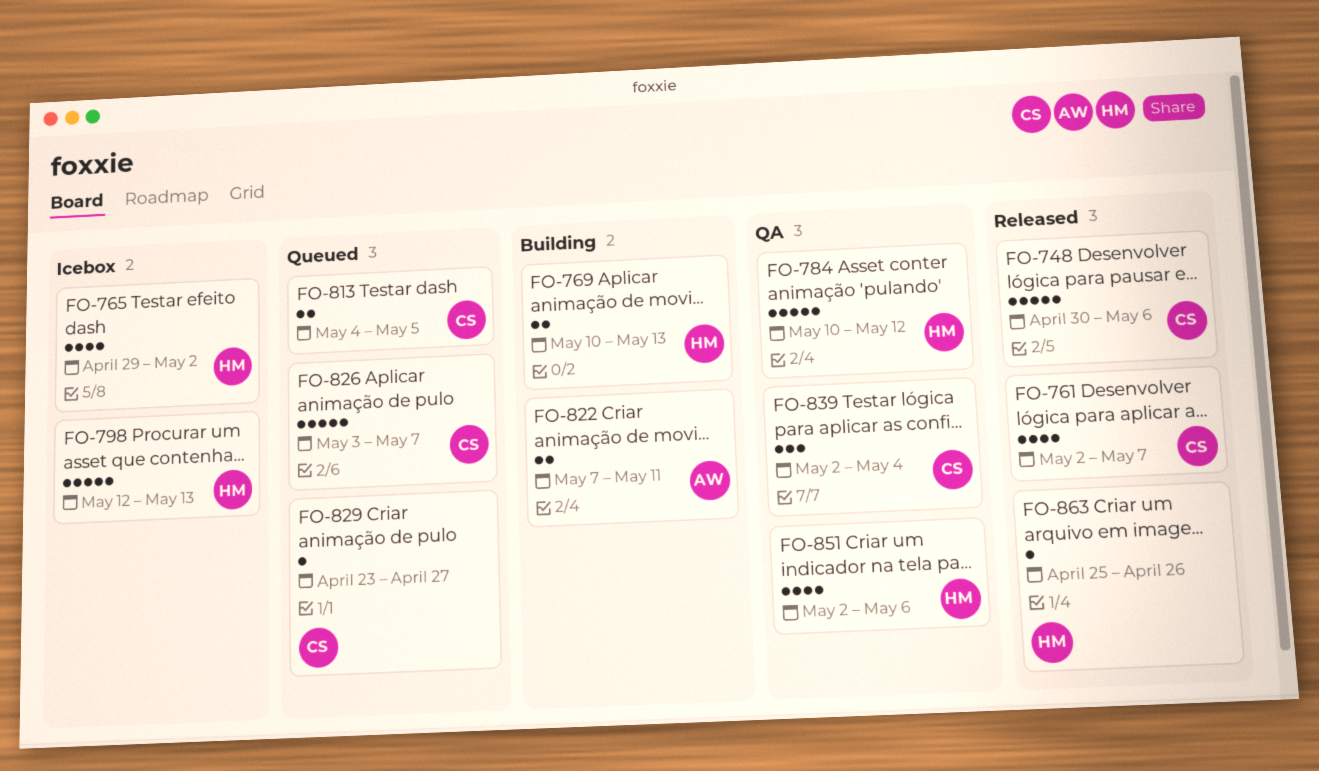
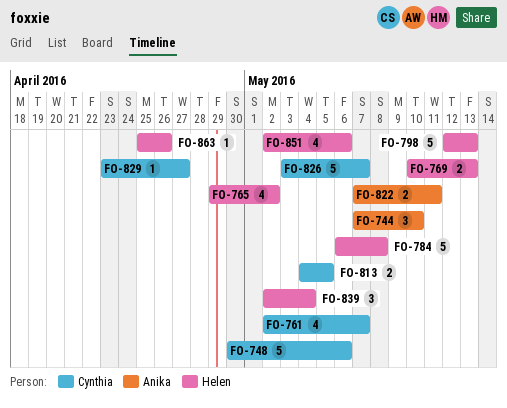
FO-744: none -> present
FO-784, start: May 10 -> May 6
FO-784, due: May 12 -> May 8
FO-839, owner: Cynthia -> Helen

